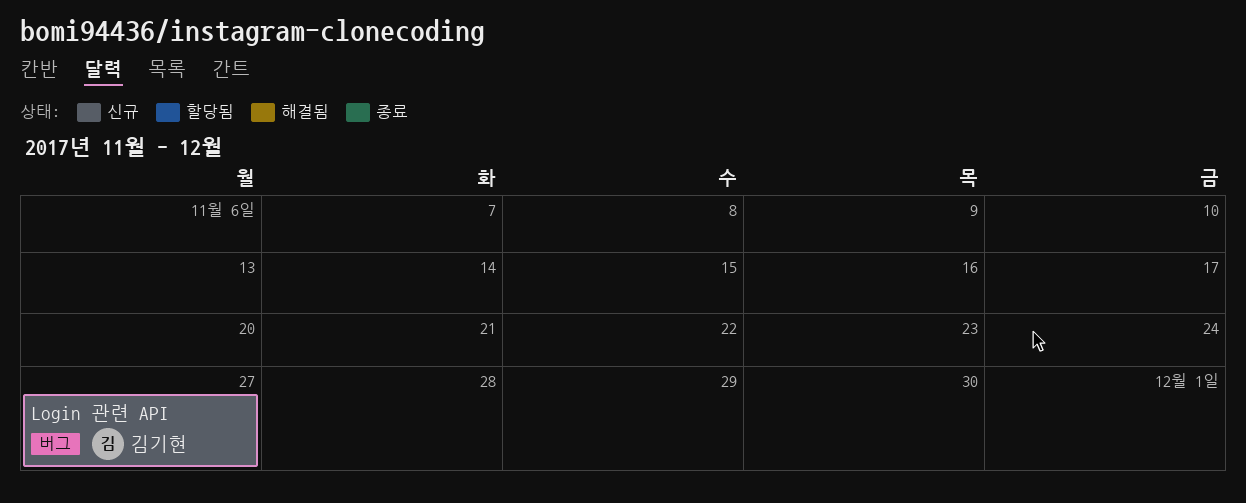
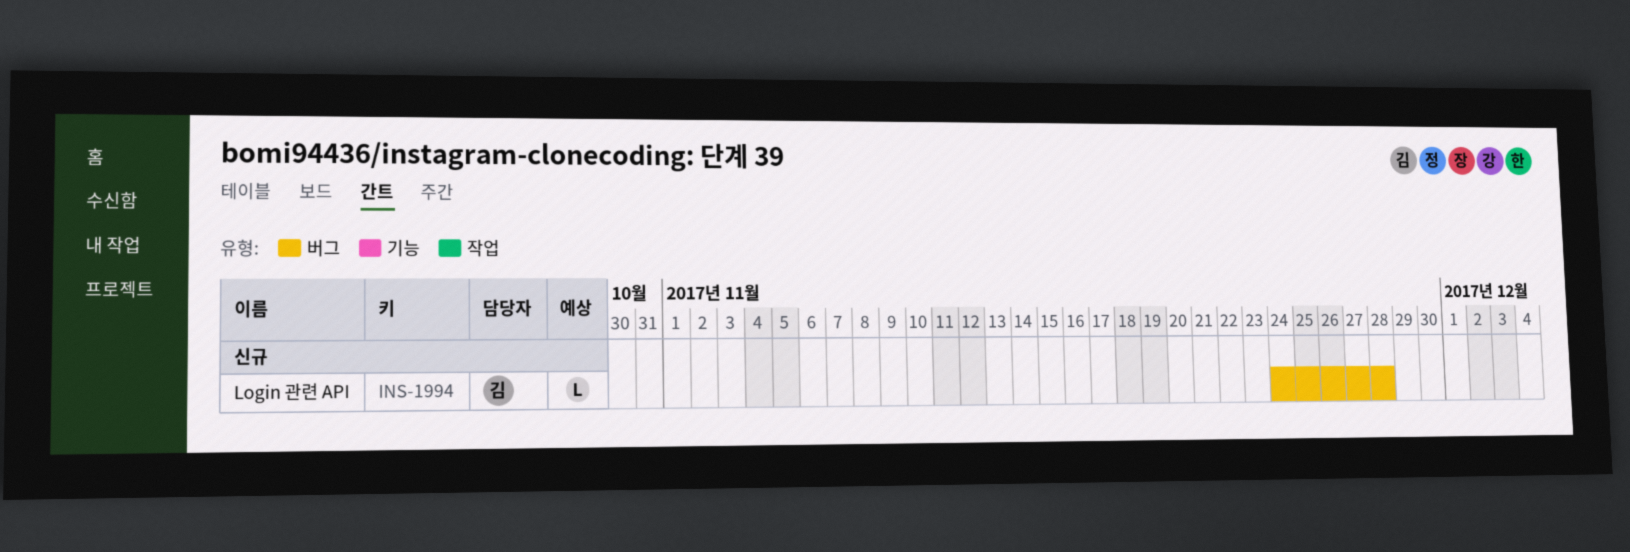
Login 관련 API, due: Nov 27 -> Nov 28

